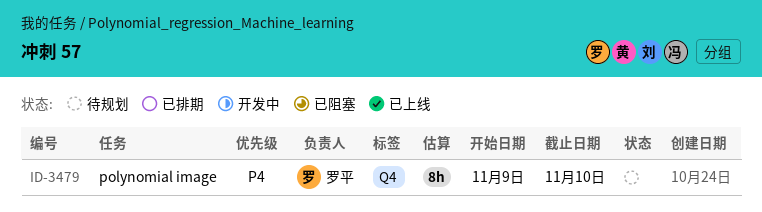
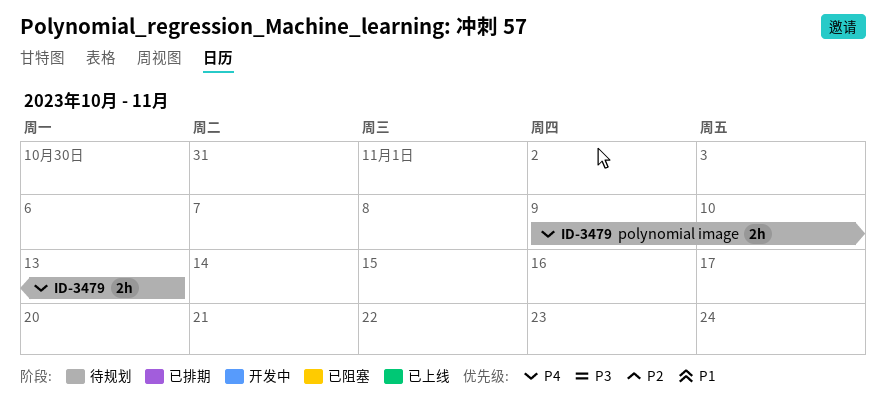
ID-3479, estimate: 8h -> 2h
ID-3479, due: Nov 10 -> Nov 13

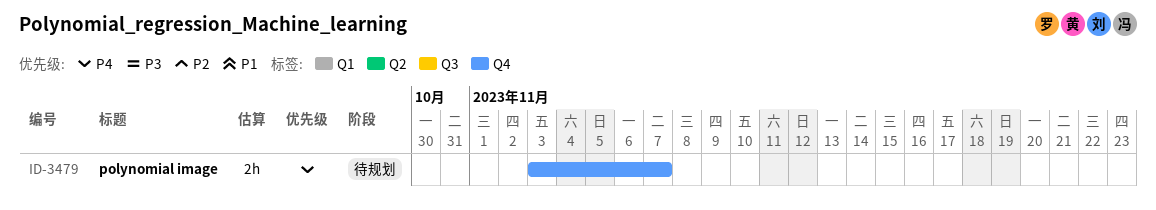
ID-3479, start: Nov 9 -> Nov 3
ID-3479, due: Nov 13 -> Nov 7

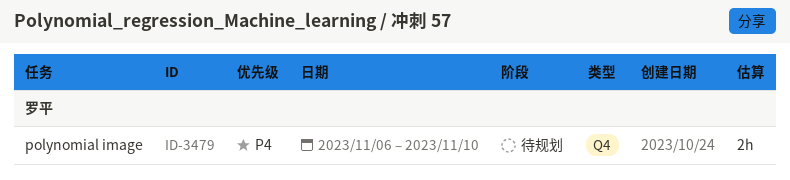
ID-3479, start: Nov 3 -> Nov 6
ID-3479, due: Nov 7 -> Nov 10

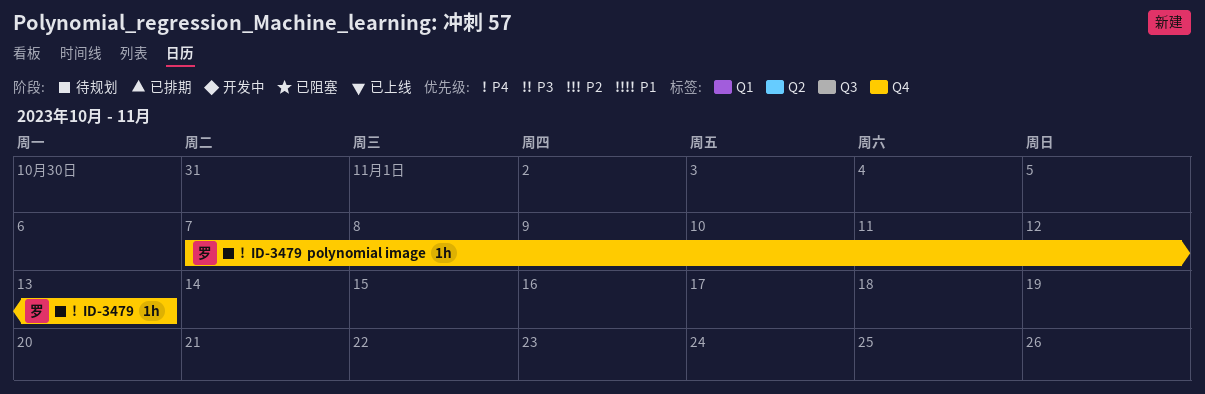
ID-3479, estimate: 2h -> 1h
ID-3479, start: Nov 6 -> Nov 7
ID-3479, due: Nov 10 -> Nov 13

